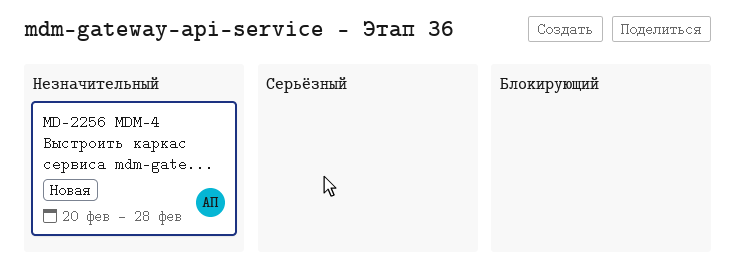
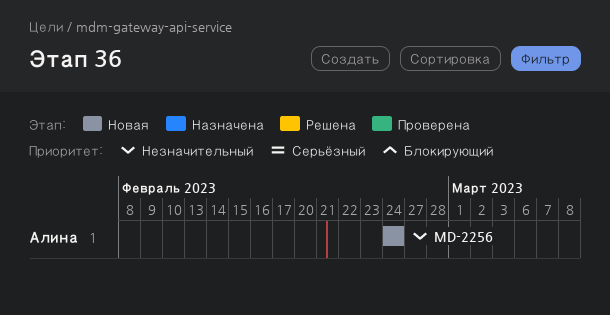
MD-2256, start: Feb 20 -> Feb 24
MD-2256, due: Feb 28 -> Feb 24

